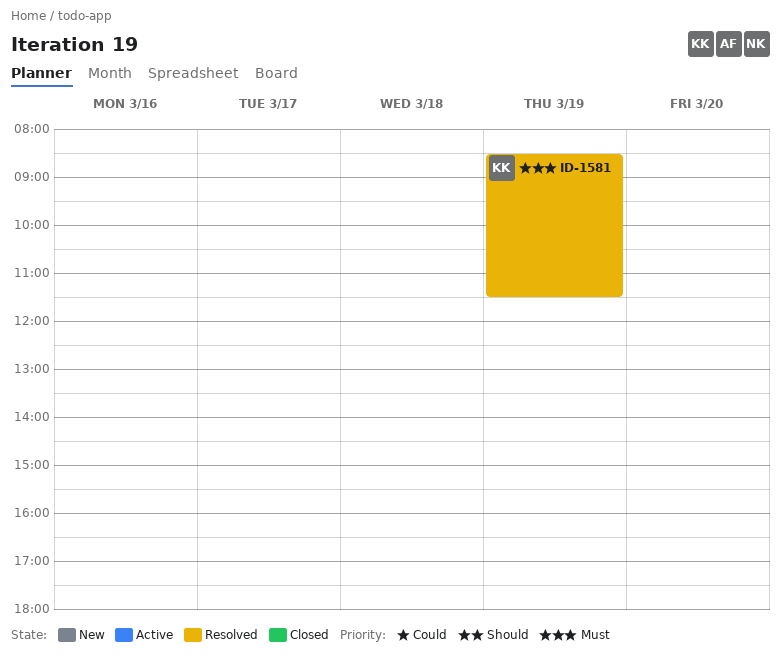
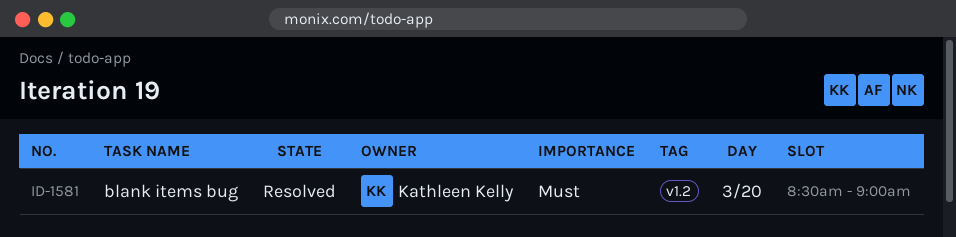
ID-1581, day: Mar 19 -> Mar 20
ID-1581, ends: 11:30 -> 09:00

